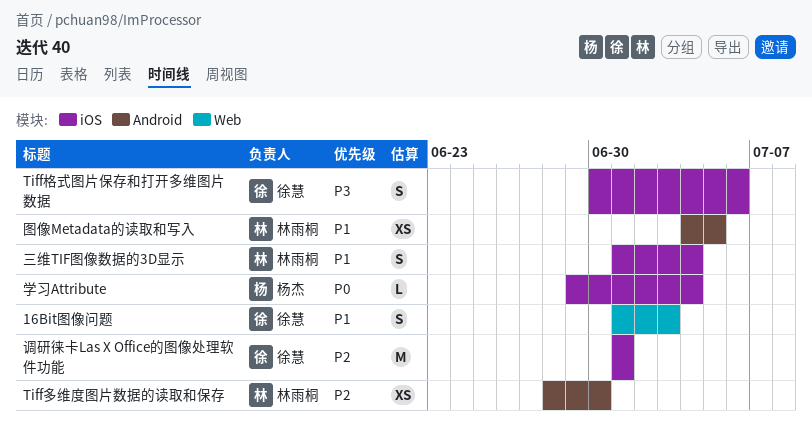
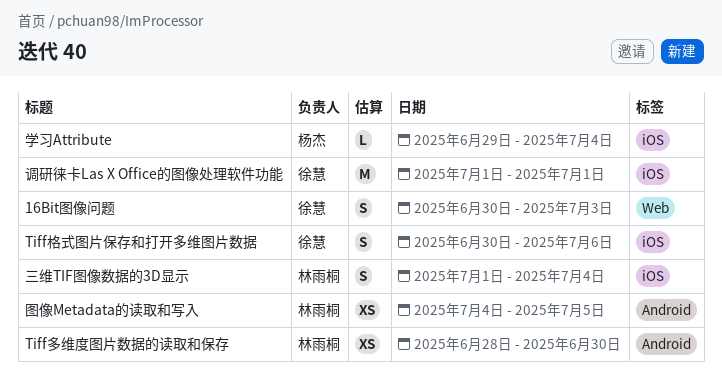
16Bit图像问题, start: Jul 1 -> Jun 30

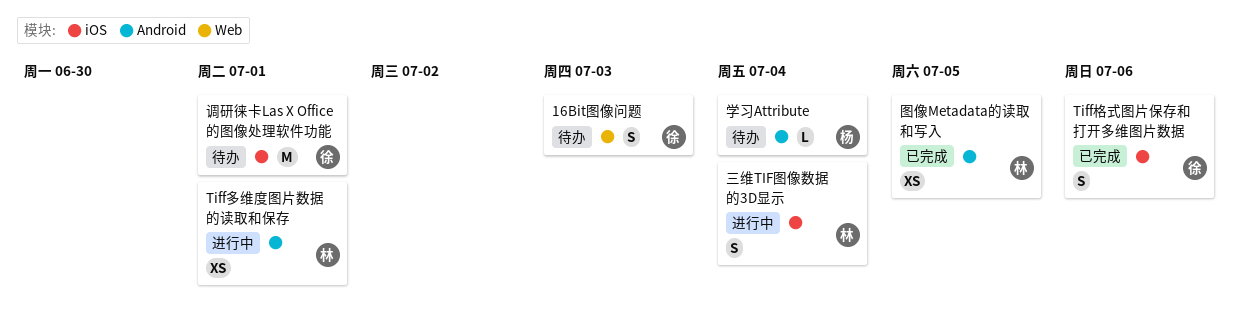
Tiff多维度图片数据的读取和保存, due: Jun 30 -> Jul 1
学习Attribute, label: iOS -> Android

